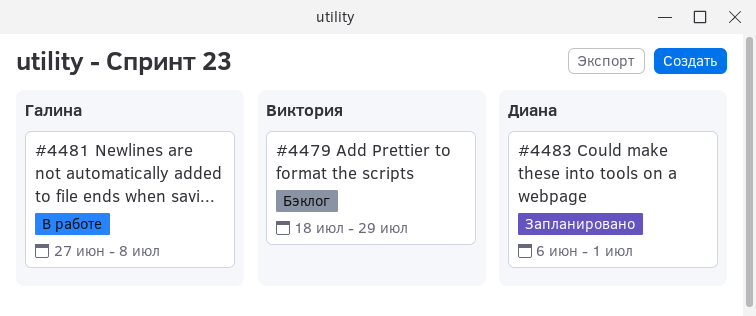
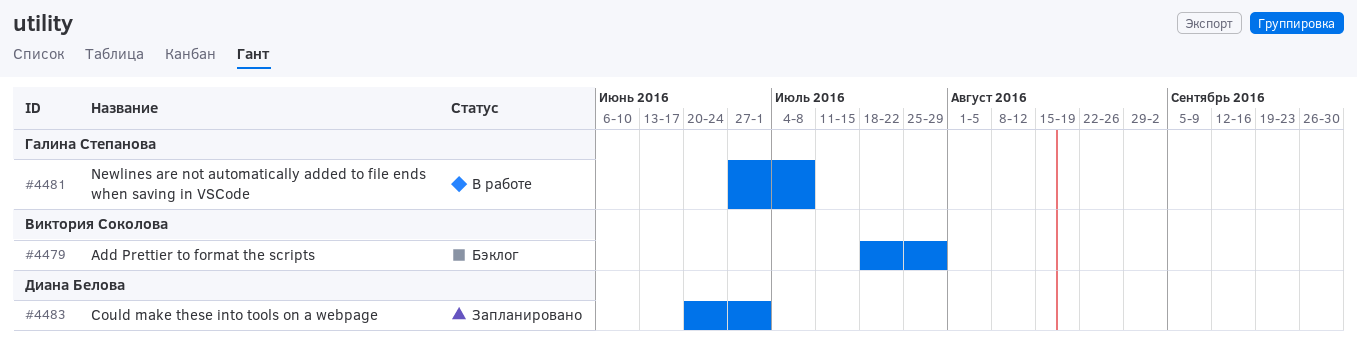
#4483, start: Jun 6 -> Jun 20

